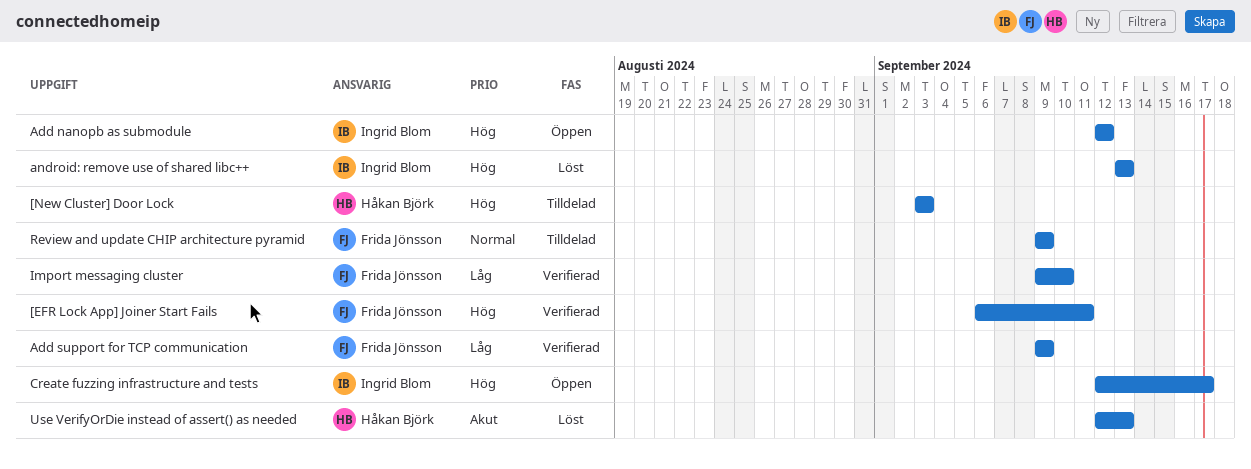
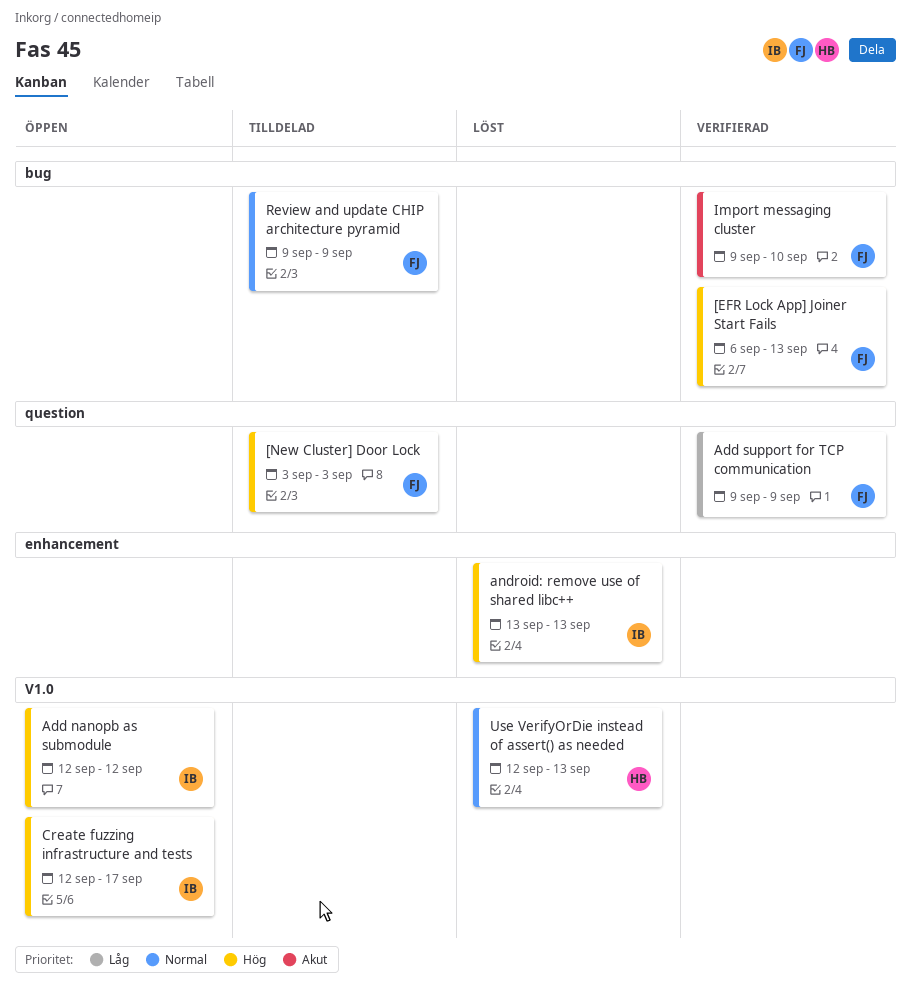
[EFR Lock App] Joiner Start Fails, due: Sep 11 -> Sep 13
[New Cluster] Door Lock, owner: Håkan Björk -> Frida Jönsson
Import messaging cluster, priority: Låg -> Akut
Use VerifyOrDie instead of assert() as needed, priority: Akut -> Normal

